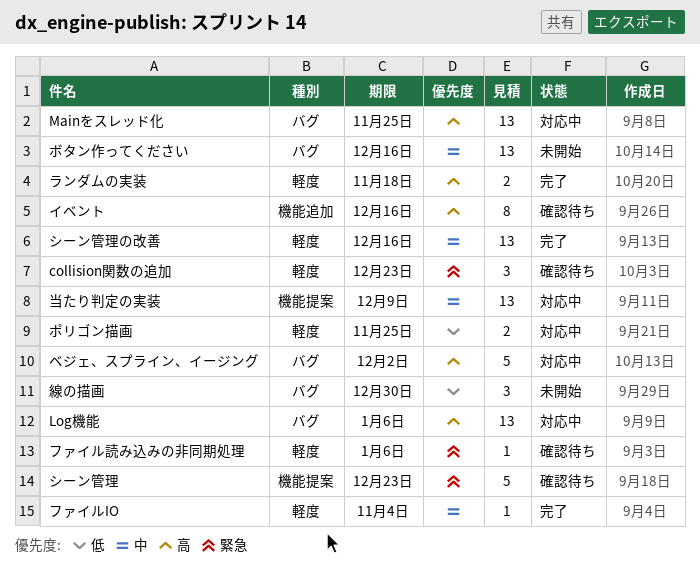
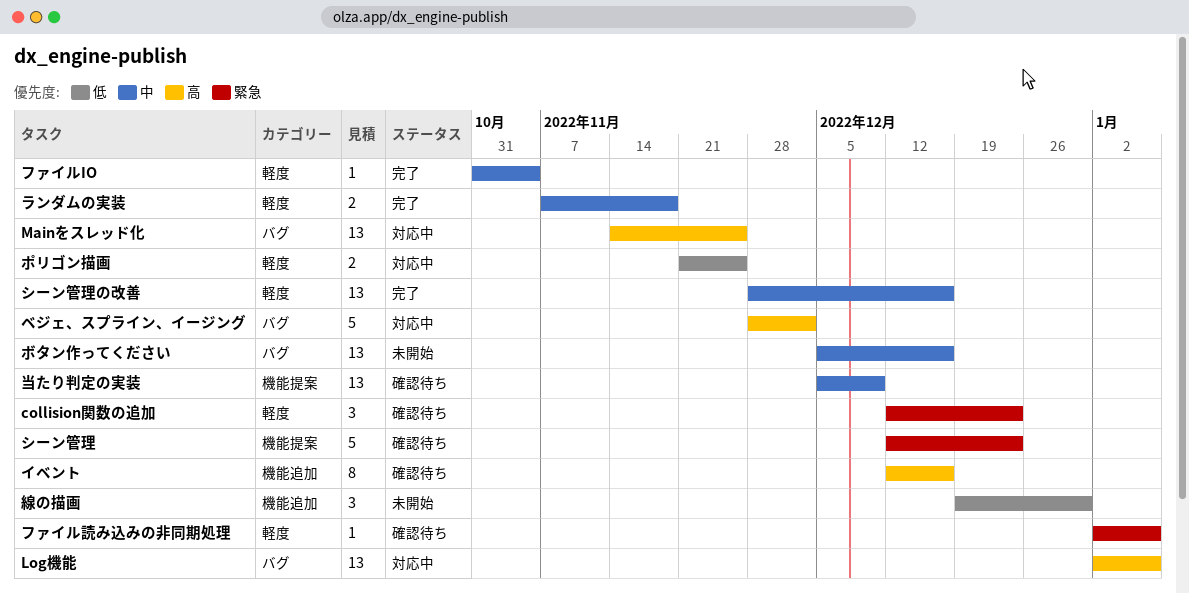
ランダムの実装, priority: 高 -> 中
当たり判定の実装, status: 対応中 -> 確認待ち
線の描画, label: バグ -> 機能追加

